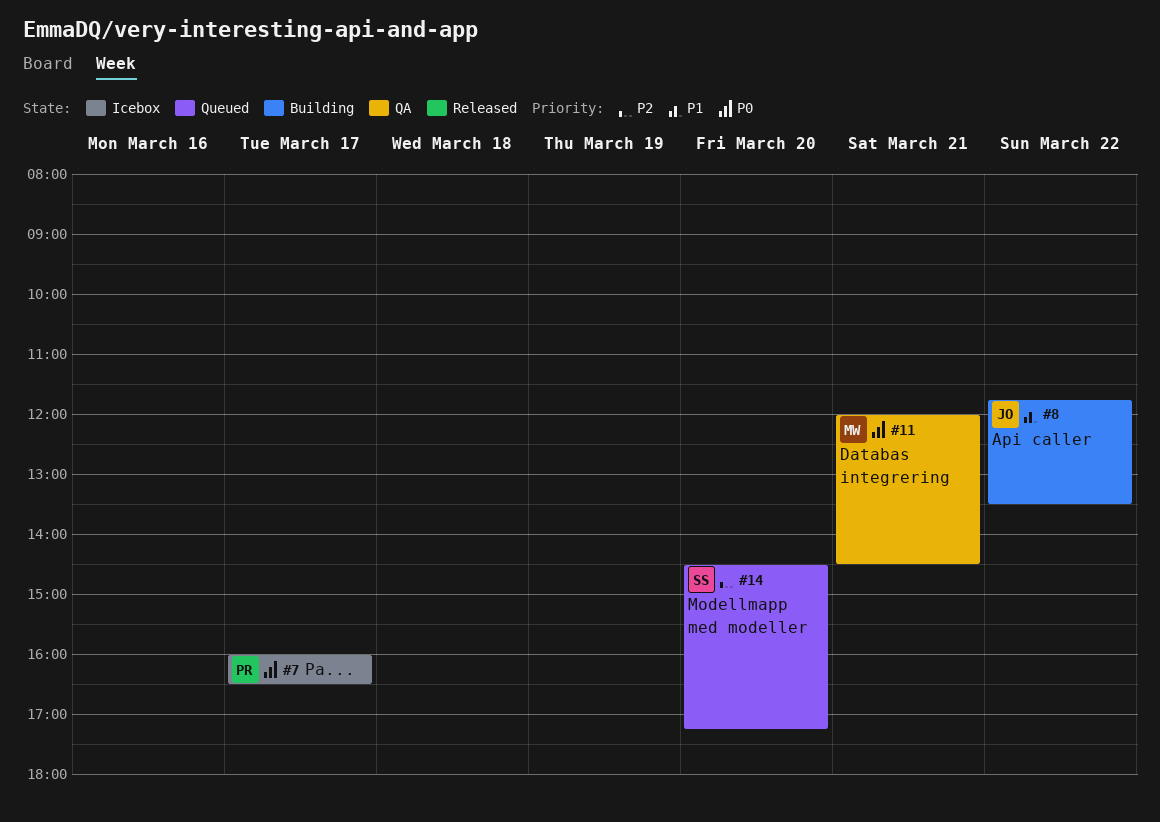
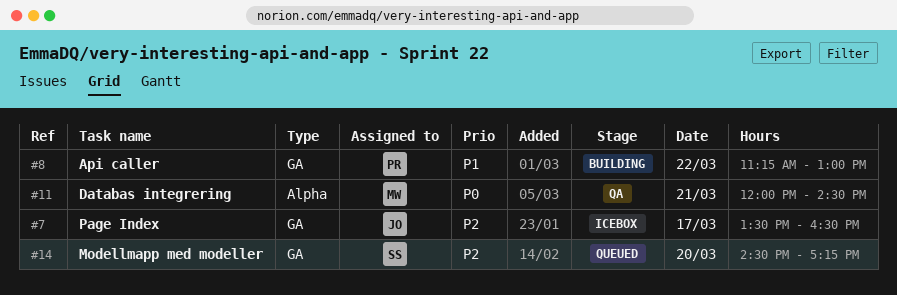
#7, owner: PR -> JO
#7, priority: P0 -> P2
#7, begins: 16:00 -> 13:30
#8, owner: JO -> PR
#8, begins: 11:45 -> 11:15
#8, ends: 13:30 -> 13:00

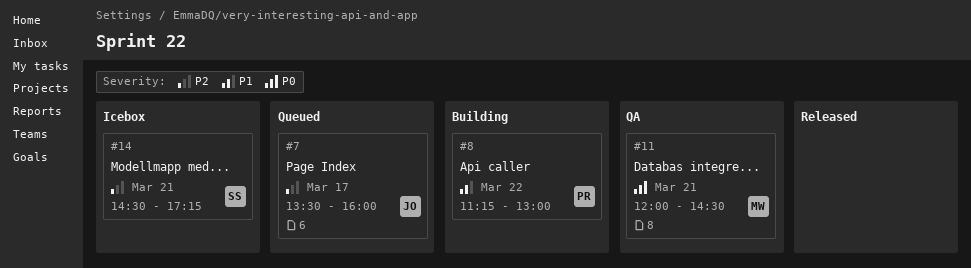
#7, status: Icebox -> Queued
#7, ends: 16:30 -> 16:00
#14, status: Queued -> Icebox
#14, day: Mar 20 -> Mar 21

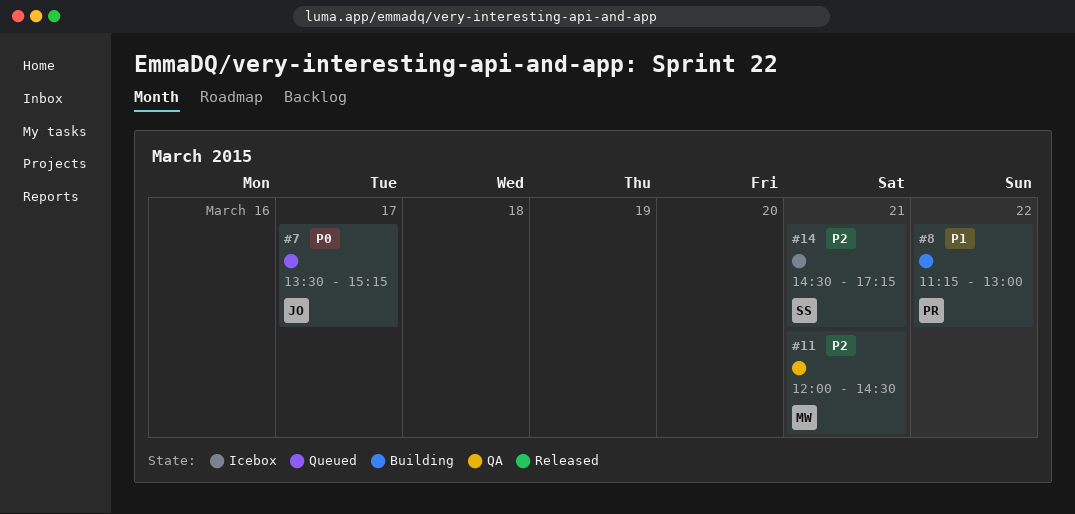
#7, priority: P2 -> P0
#7, ends: 16:00 -> 15:15
#11, priority: P0 -> P2

